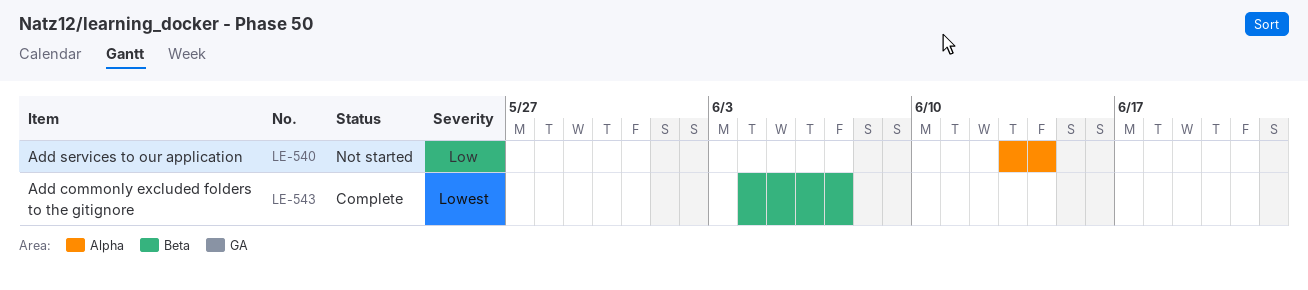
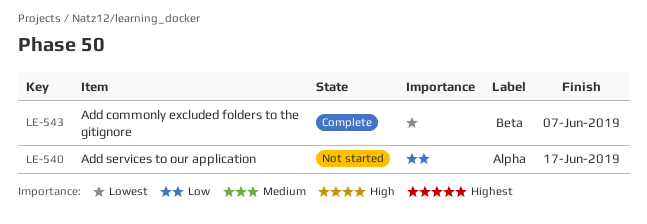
LE-540, due: Jun 14 -> Jun 17

